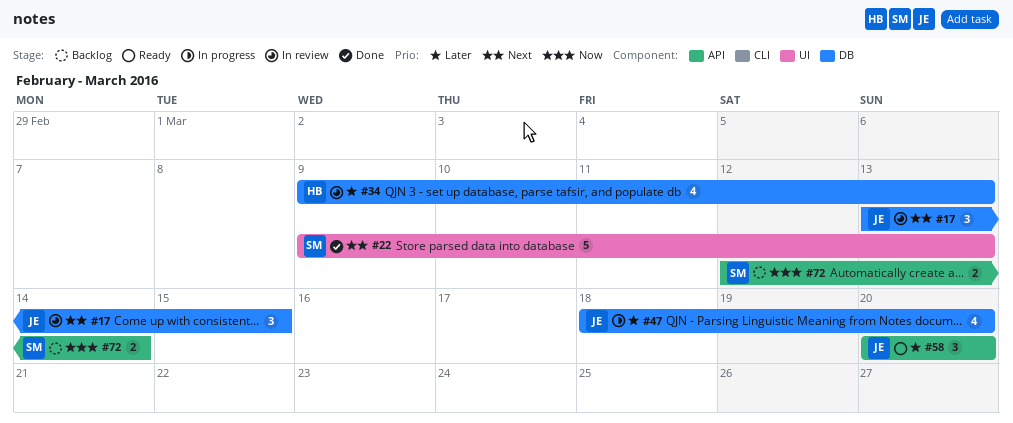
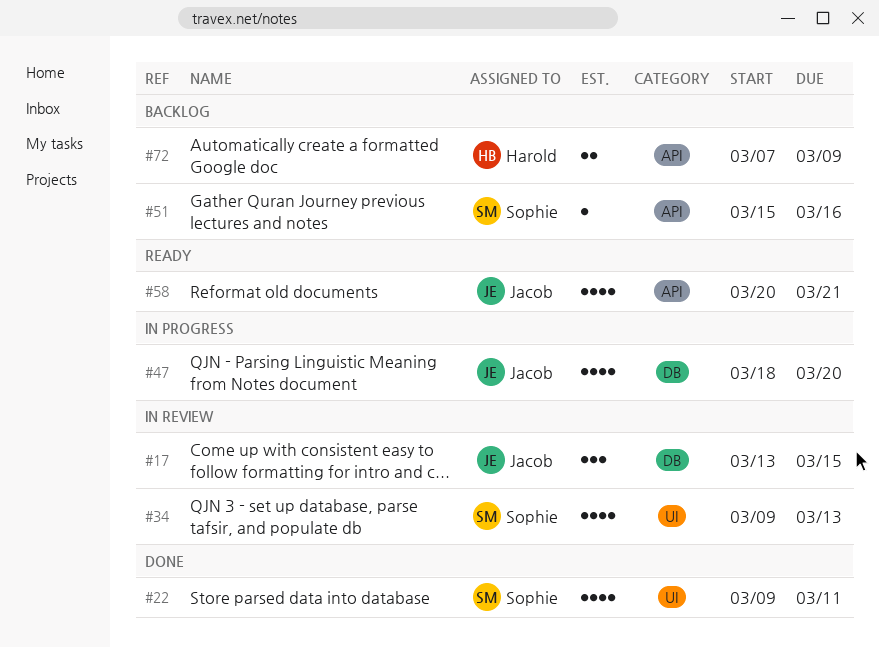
#22, estimate: 5 -> 4
#22, due: Mar 13 -> Mar 11
#34, owner: Harold -> Sophie
#34, label: DB -> UI
#51: none -> present
#58, estimate: 3 -> 4
#58, due: Mar 20 -> Mar 21
#72, owner: Sophie -> Harold
#72, start: Mar 12 -> Mar 7
#72, due: Mar 14 -> Mar 9

